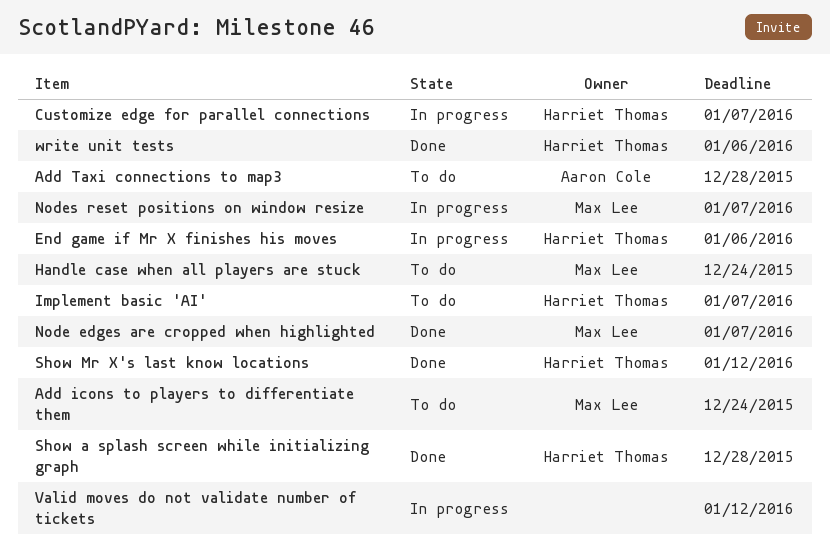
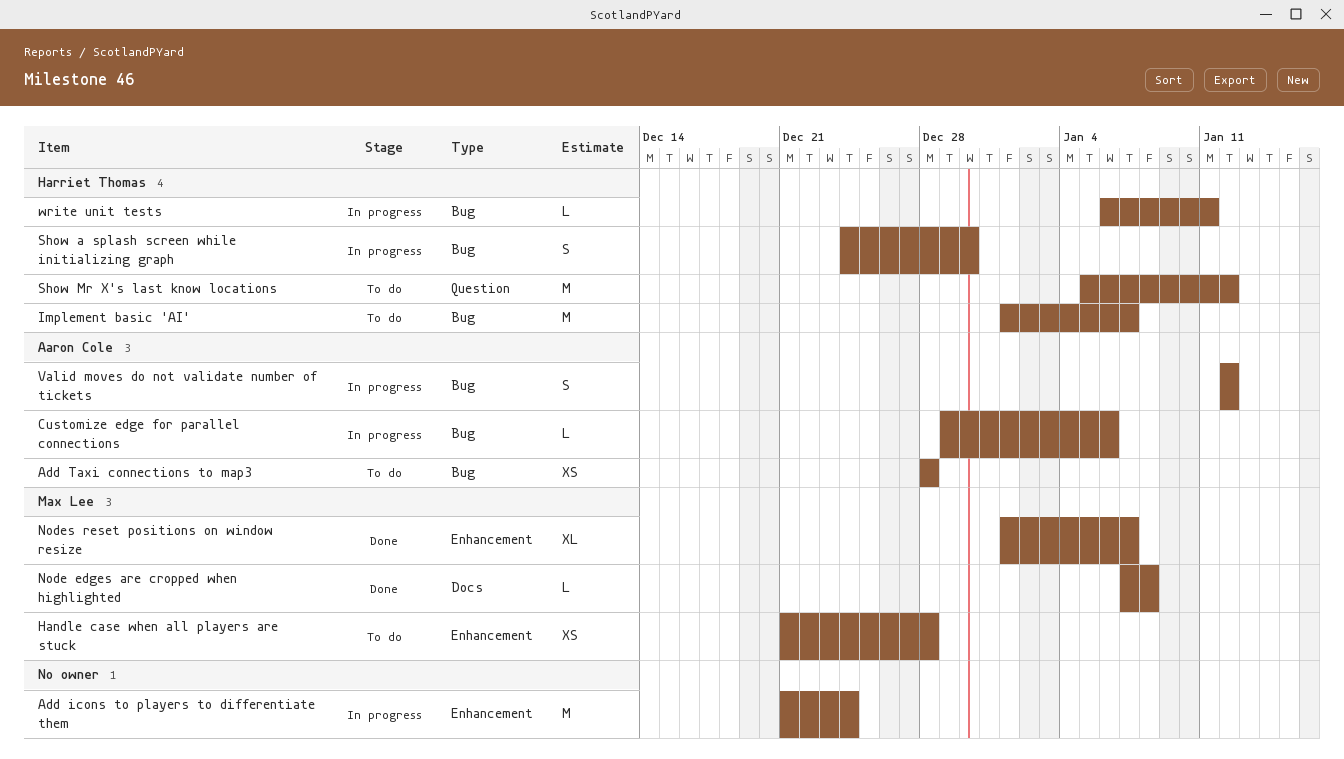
Add icons to players to differentiate them, status: To do -> In progress
Add icons to players to differentiate them, owner: Max Lee -> none
Customize edge for parallel connections, owner: Harriet Thomas -> Aaron Cole
Customize edge for parallel connections, due: Jan 7 -> Jan 6
End game if Mr X finishes his moves: present -> none
Handle case when all players are stuck, due: Dec 24 -> Dec 28
Node edges are cropped when highlighted, due: Jan 7 -> Jan 8
Nodes reset positions on window resize, status: In progress -> Done
Show a splash screen while initializing graph, status: Done -> In progress
Show a splash screen while initializing graph, due: Dec 28 -> Dec 30
Show Mr X's last know locations, status: Done -> To do
Valid moves do not validate number of tickets, owner: none -> Aaron Cole
write unit tests, status: Done -> In progress
write unit tests, due: Jan 6 -> Jan 11

